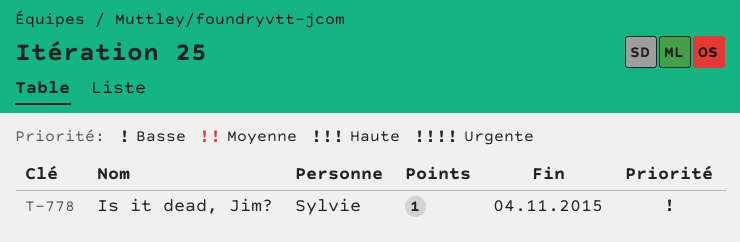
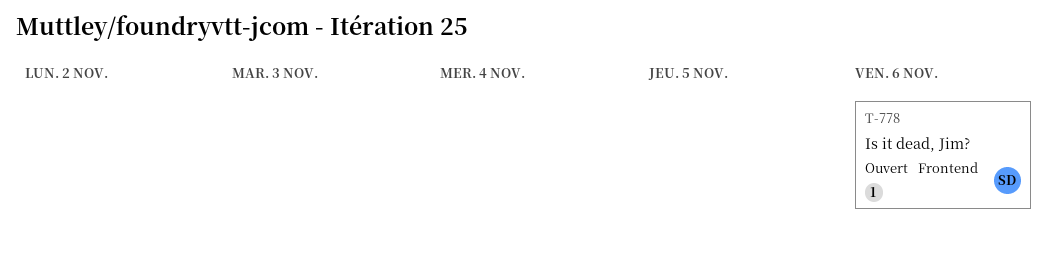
T-778, due: Nov 4 -> Nov 6

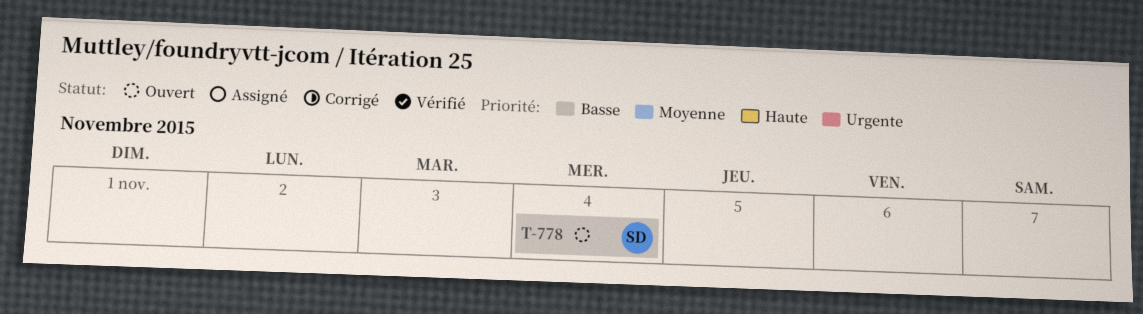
T-778, due: Nov 6 -> Nov 4

